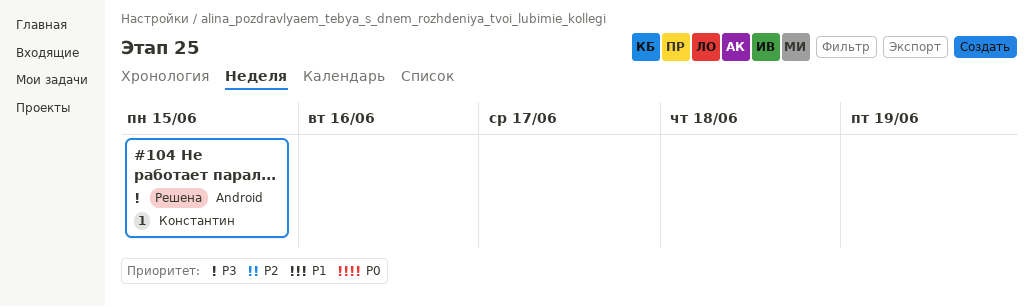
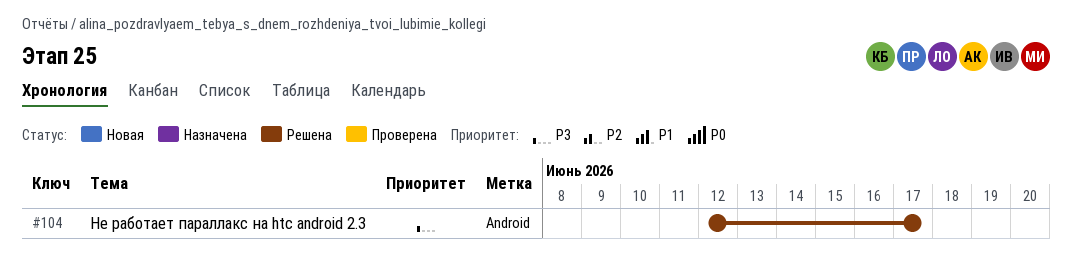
#104, due: Jun 15 -> Jun 17

